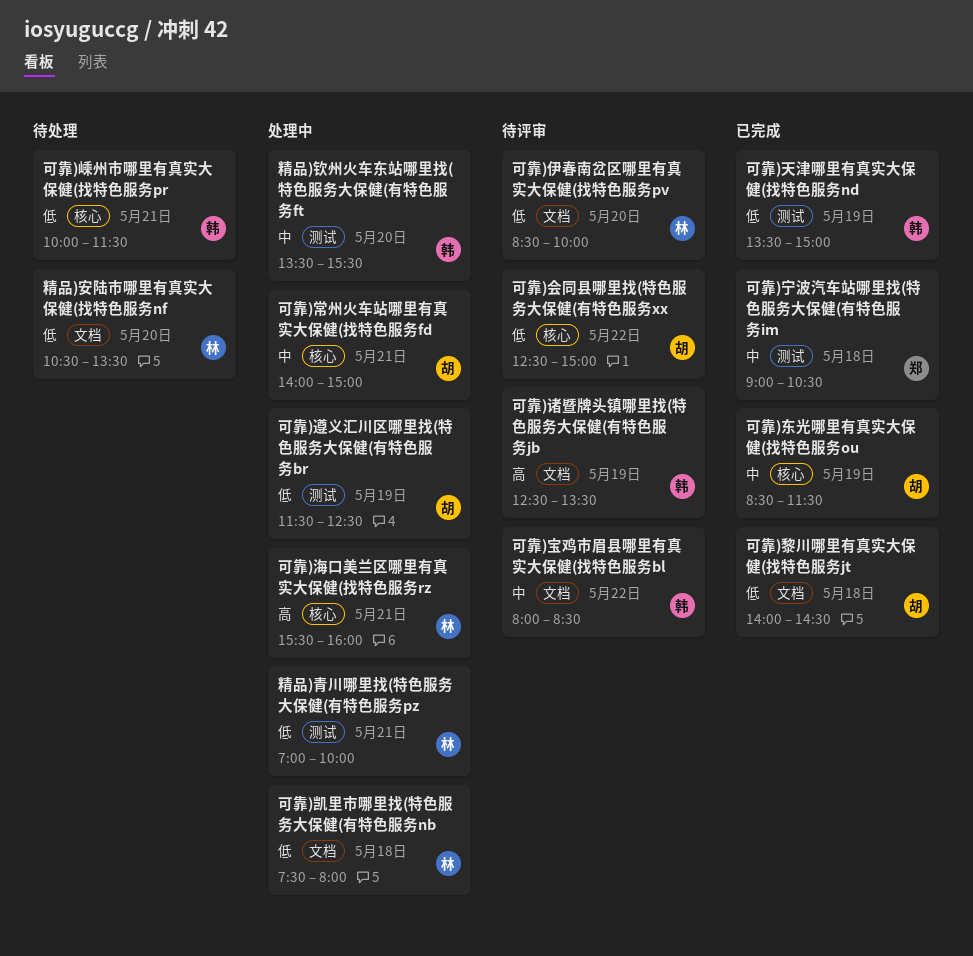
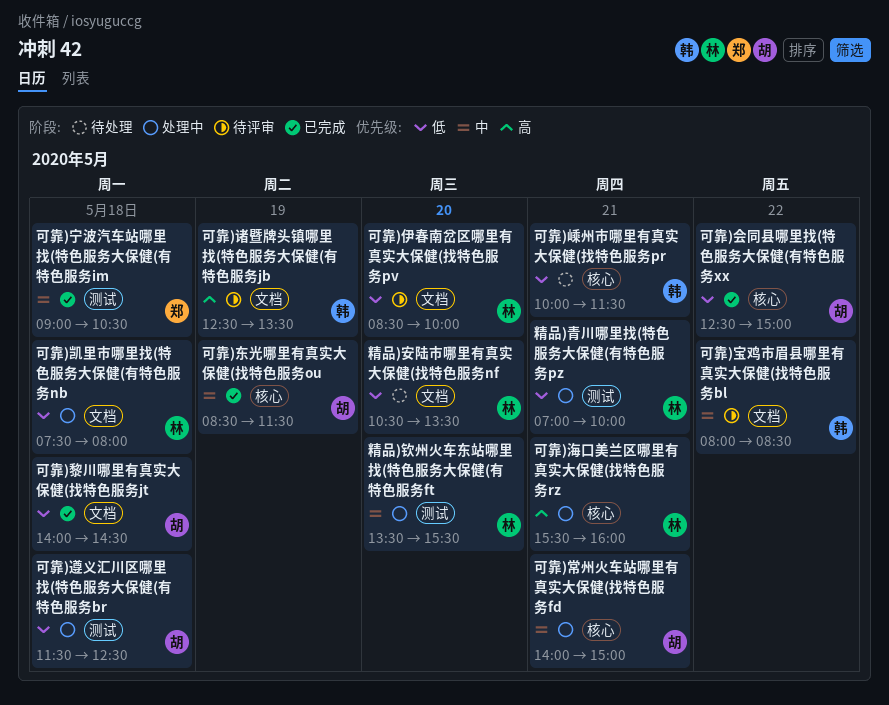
可靠)会同县哪里找(特色服务大保健(有特色服务xx, status: 待评审 -> 已完成
可靠)天津哪里有真实大保健(找特色服务nd: present -> none
可靠)遵义汇川区哪里找(特色服务大保健(有特色服务br, day: May 19 -> May 18
精品)钦州火车东站哪里找(特色服务大保健(有特色服务ft, owner: 韩 -> 林

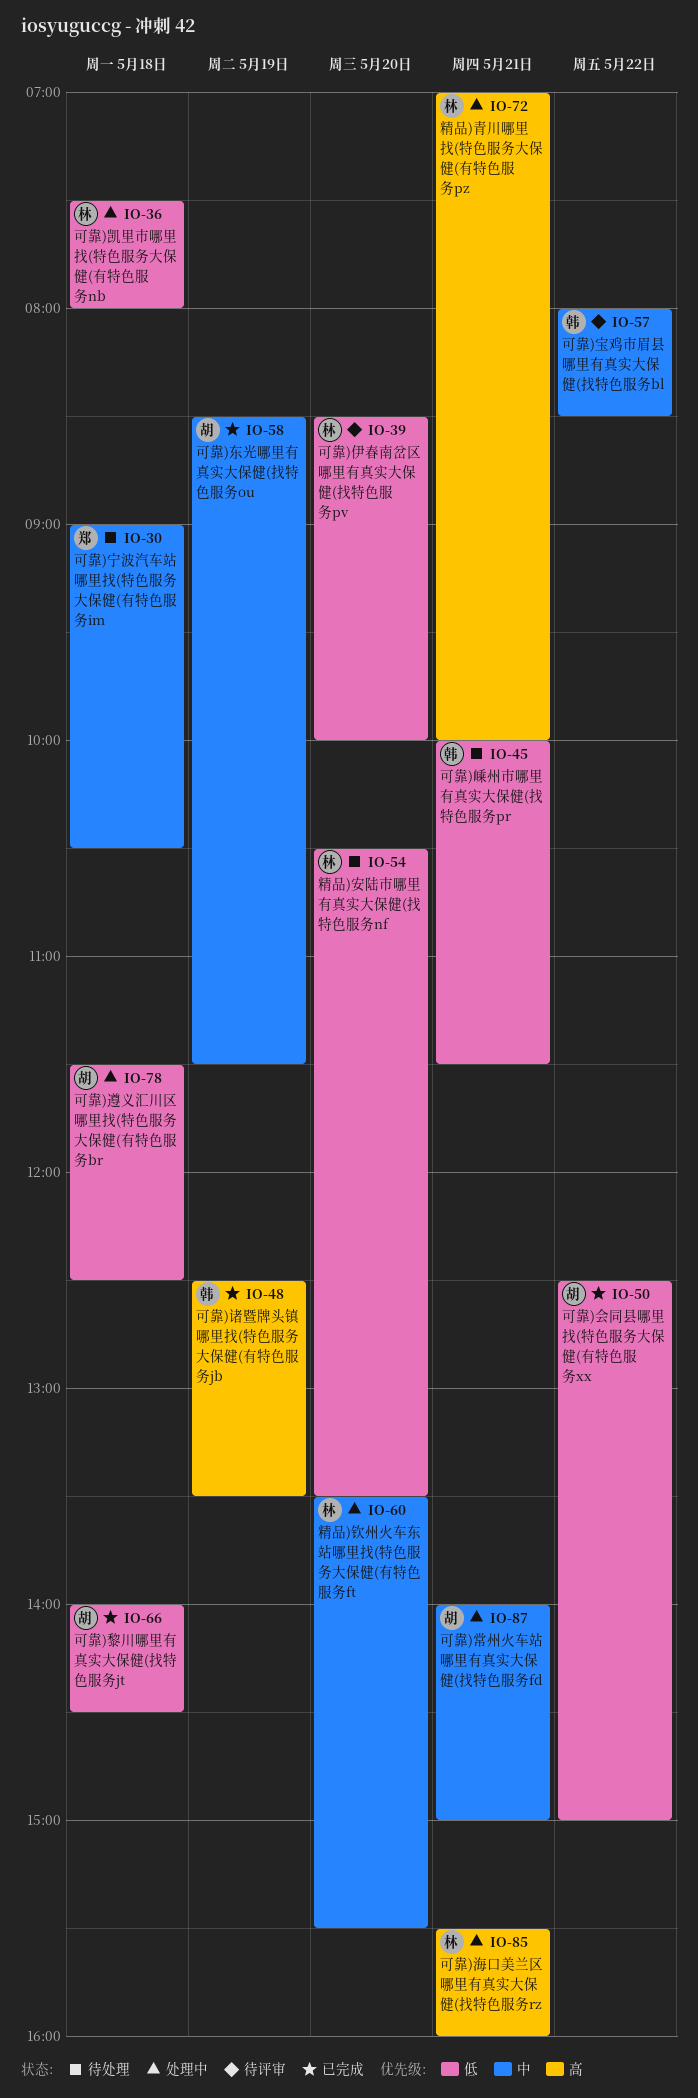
可靠)宁波汽车站哪里找(特色服务大保健(有特色服务im, status: 已完成 -> 待处理
可靠)诸暨牌头镇哪里找(特色服务大保健(有特色服务jb, status: 待评审 -> 已完成
精品)青川哪里找(特色服务大保健(有特色服务pz, priority: 低 -> 高

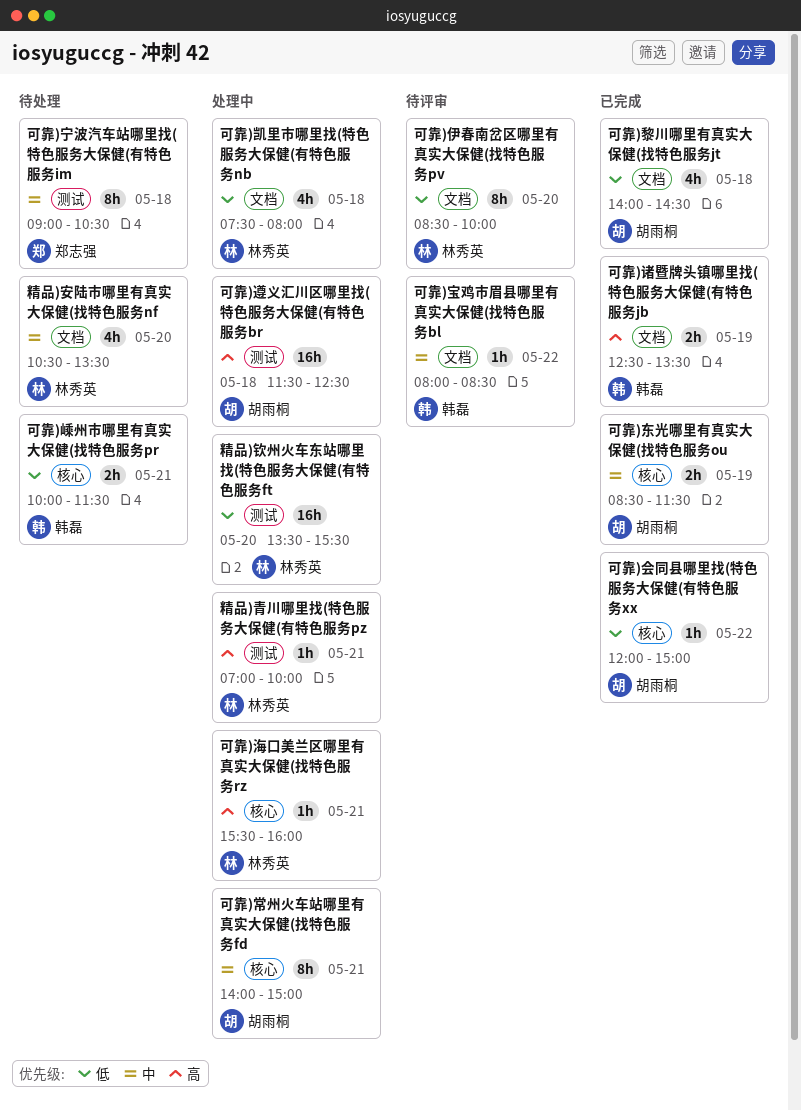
可靠)会同县哪里找(特色服务大保健(有特色服务xx, begins: 12:30 -> 12:00
可靠)遵义汇川区哪里找(特色服务大保健(有特色服务br, priority: 低 -> 高
精品)安陆市哪里有真实大保健(找特色服务nf, priority: 低 -> 中
精品)钦州火车东站哪里找(特色服务大保健(有特色服务ft, priority: 中 -> 低

